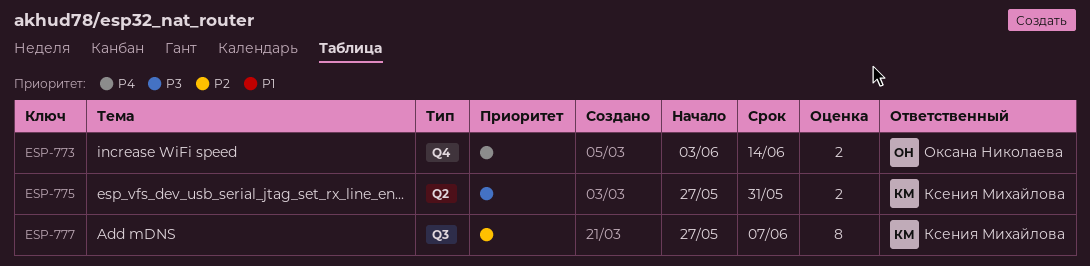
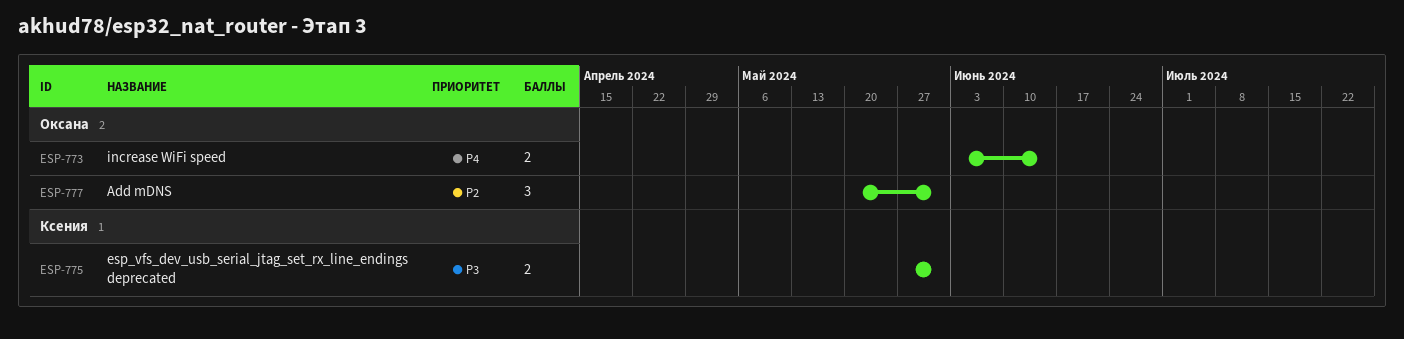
ESP-777, owner: Ксения Михайлова -> Оксана Николаева
ESP-777, estimate: 8 -> 3
ESP-777, start: May 27 -> May 20
ESP-777, due: Jun 7 -> May 31

